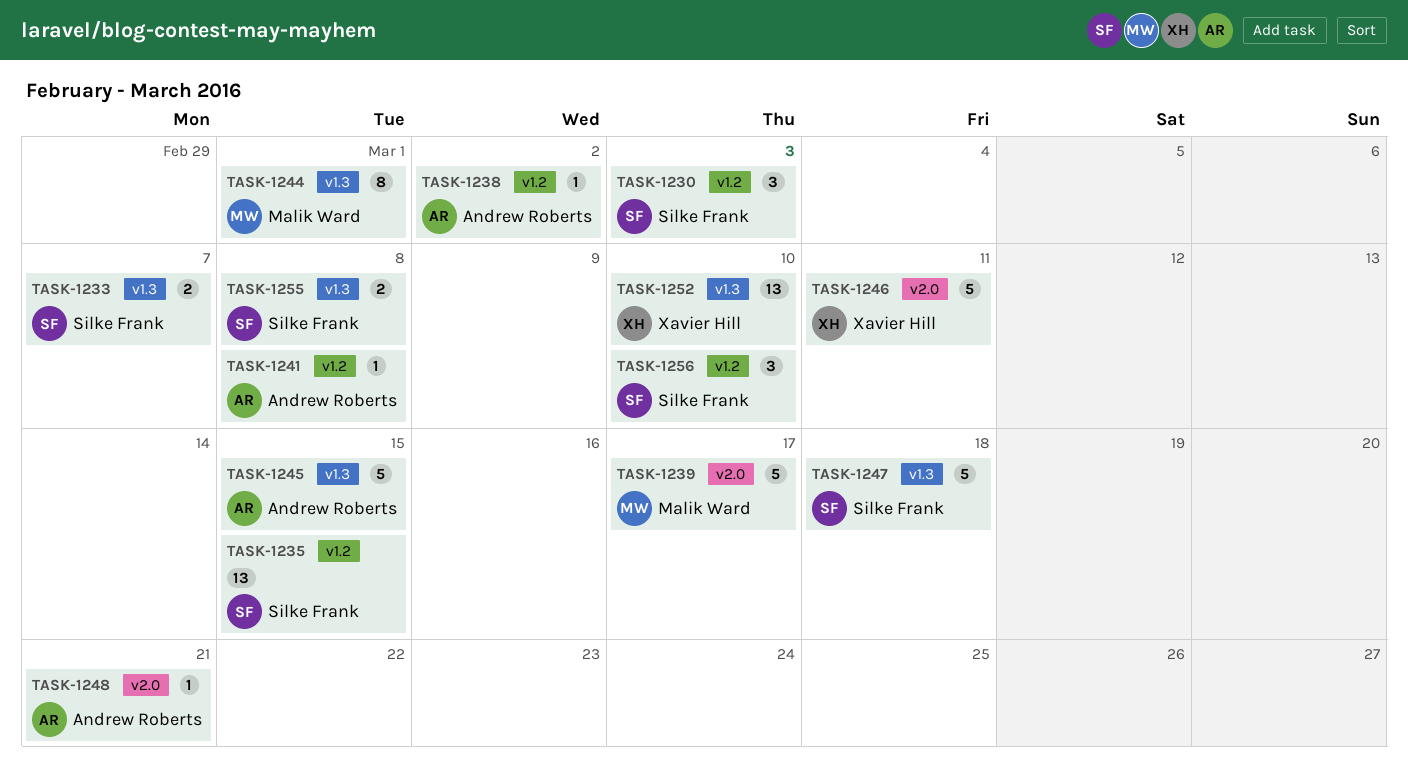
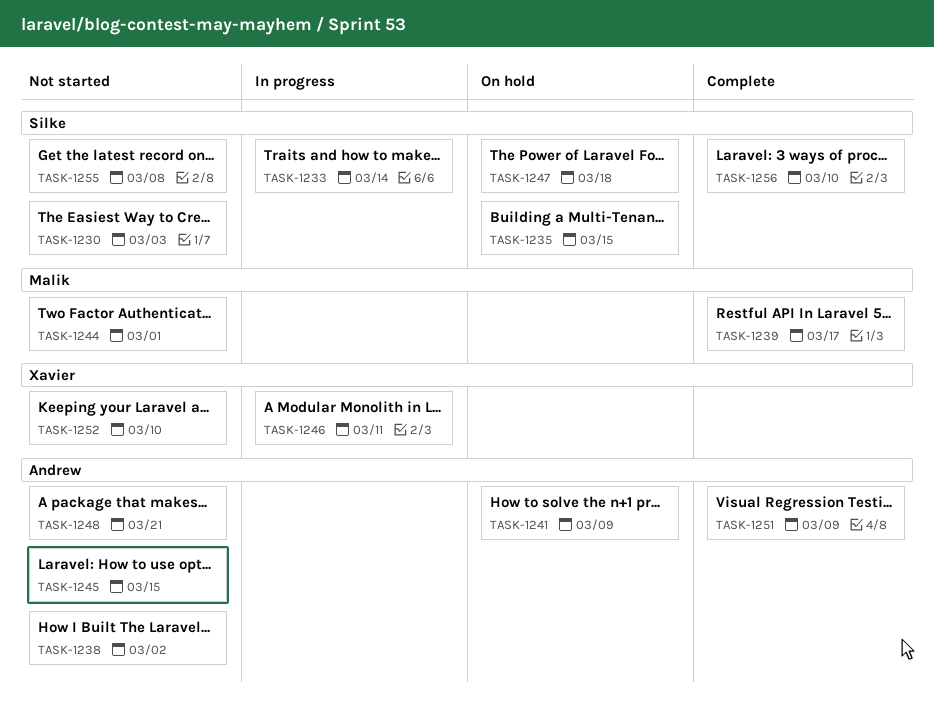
TASK-1233, due: Mar 7 -> Mar 14
TASK-1241, due: Mar 8 -> Mar 9
TASK-1251: none -> present

